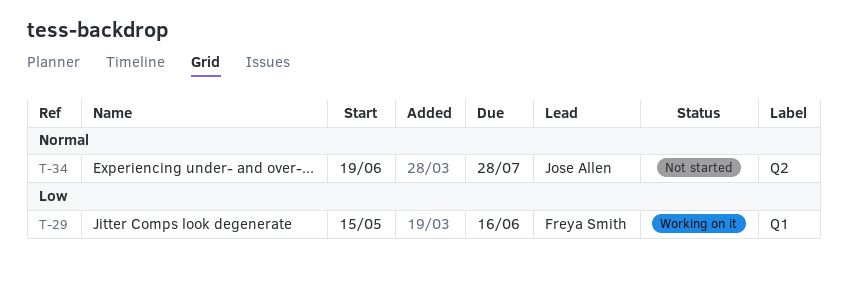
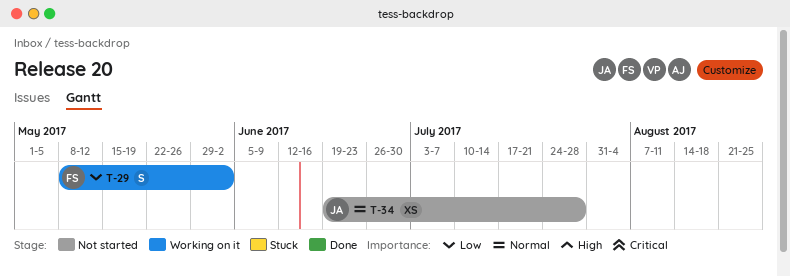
T-29, start: May 15 -> May 8
T-29, due: Jun 16 -> Jun 2

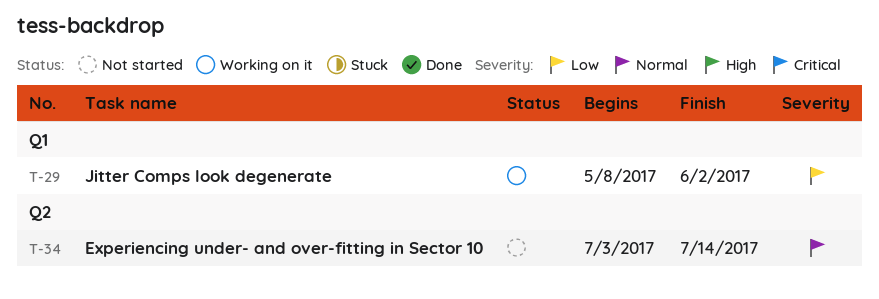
T-34, start: Jun 19 -> Jul 3
T-34, due: Jul 28 -> Jul 14

